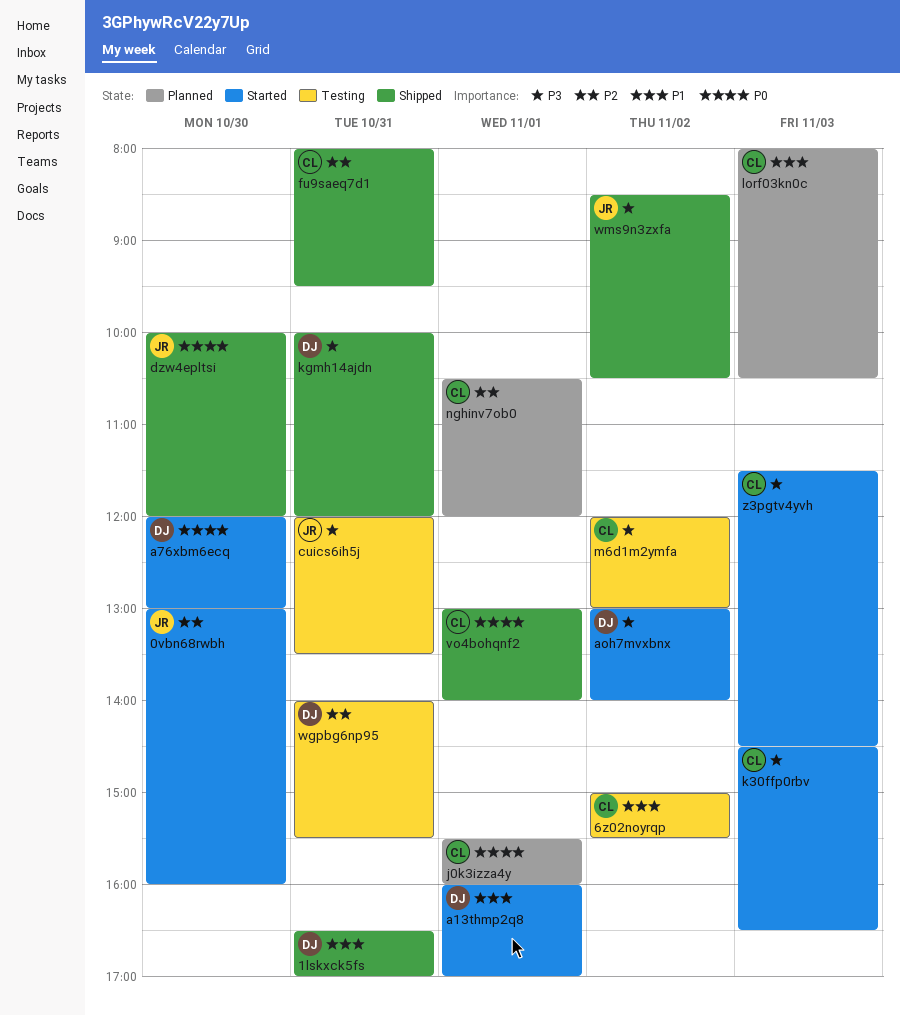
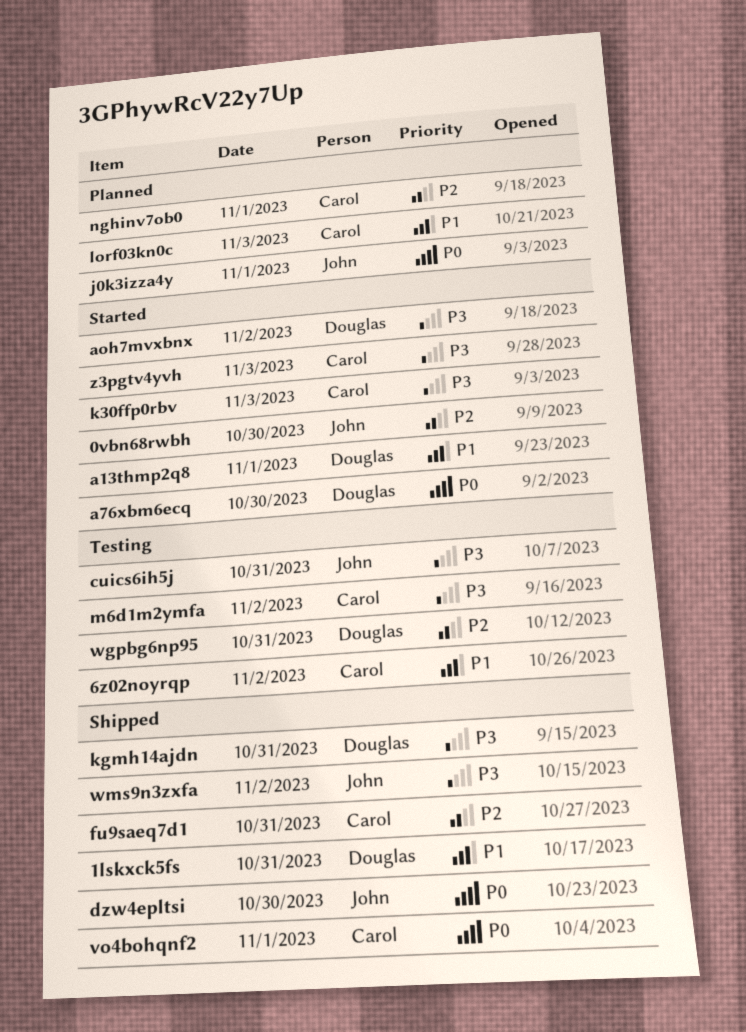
j0k3izza4y, owner: Carol -> John

